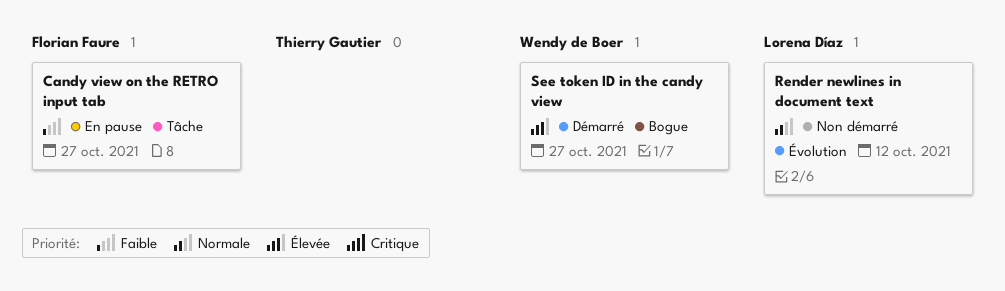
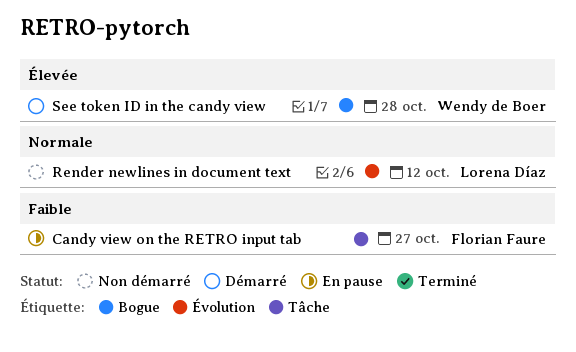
See token ID in the candy view, due: Oct 27 -> Oct 28

